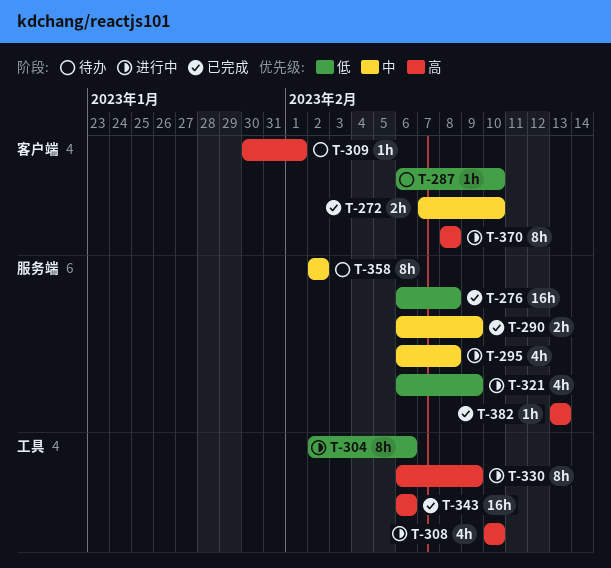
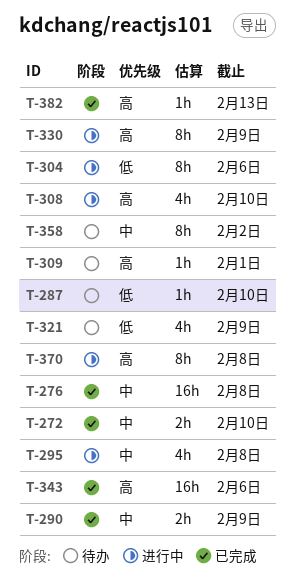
T-276, priority: 低 -> 中
T-321, status: 进行中 -> 待办

